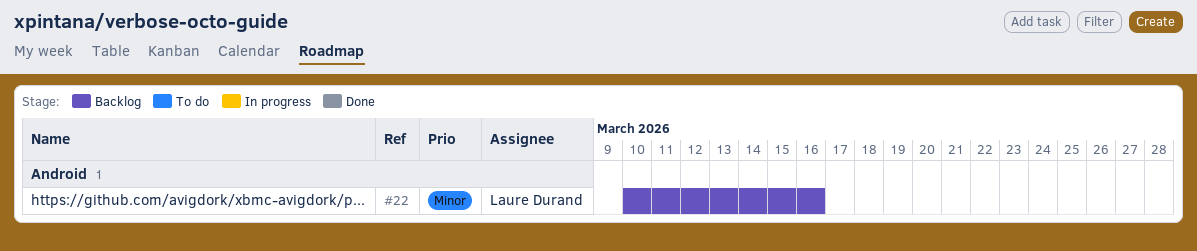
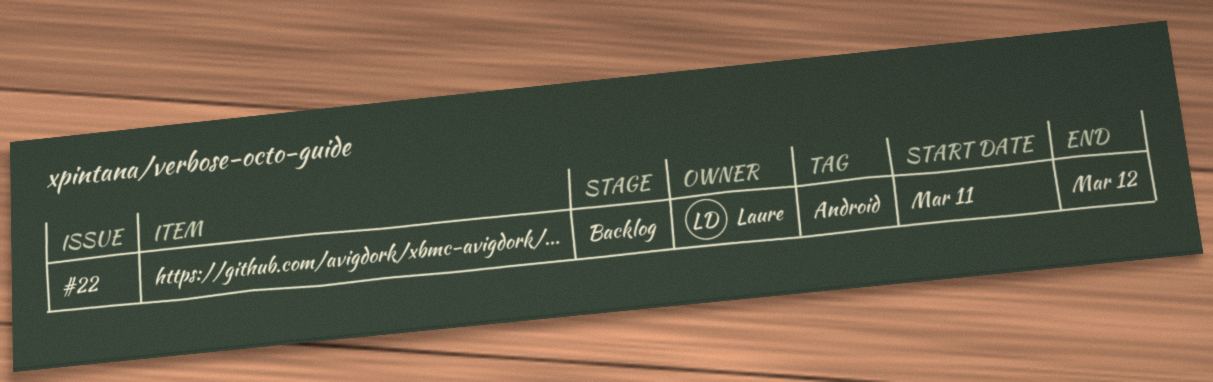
#22, start: Mar 10 -> Mar 11
#22, due: Mar 16 -> Mar 12

